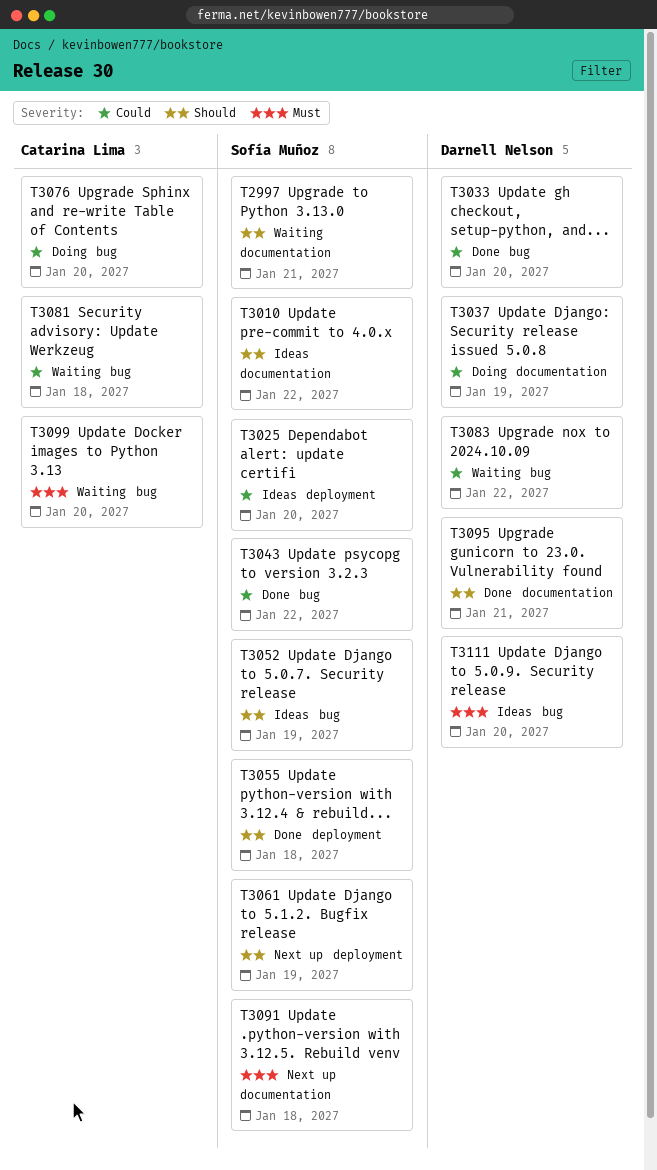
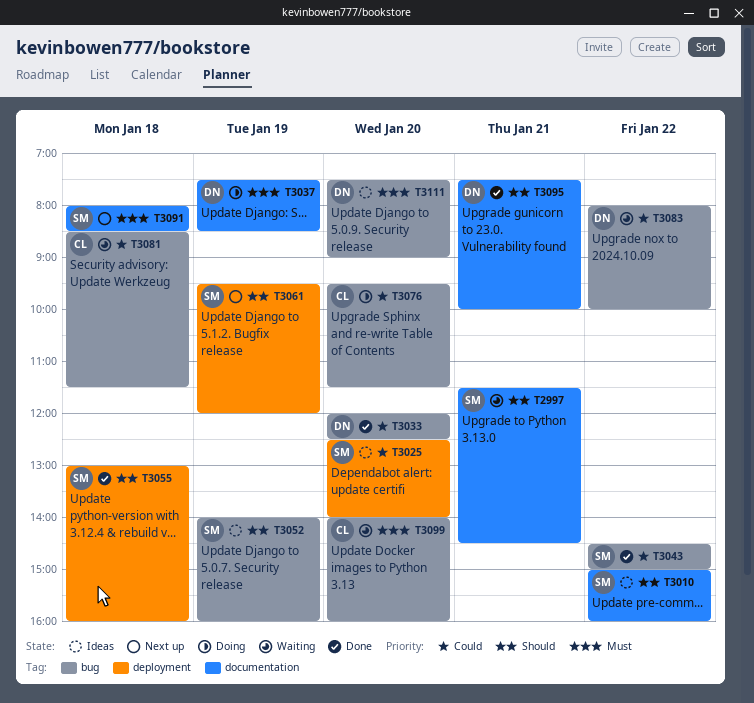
T3037, priority: Could -> Must

